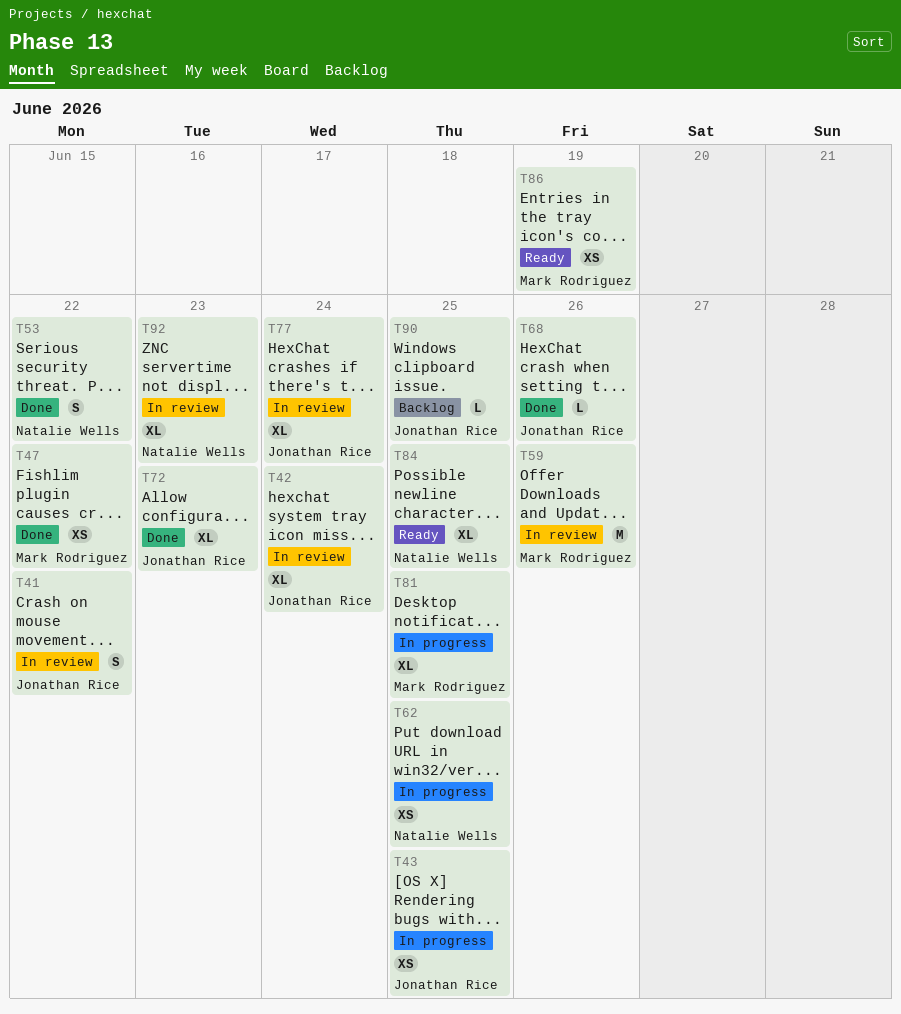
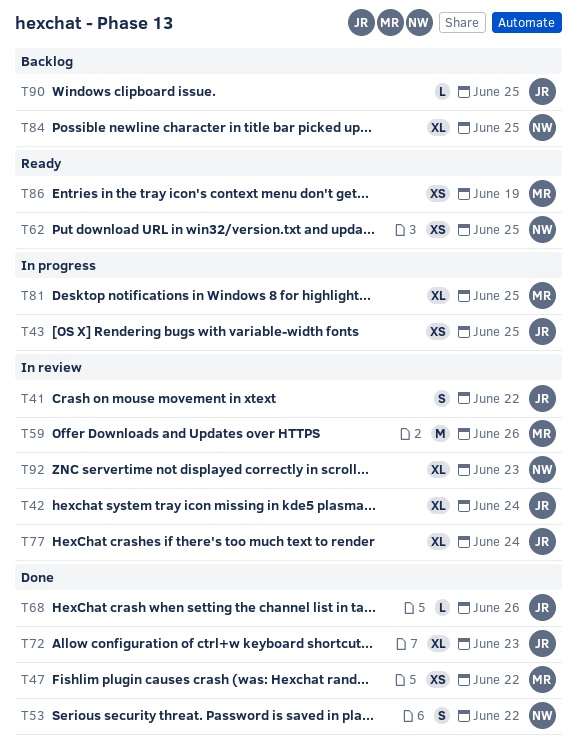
T62, status: In progress -> Ready
T84, status: Ready -> Backlog

